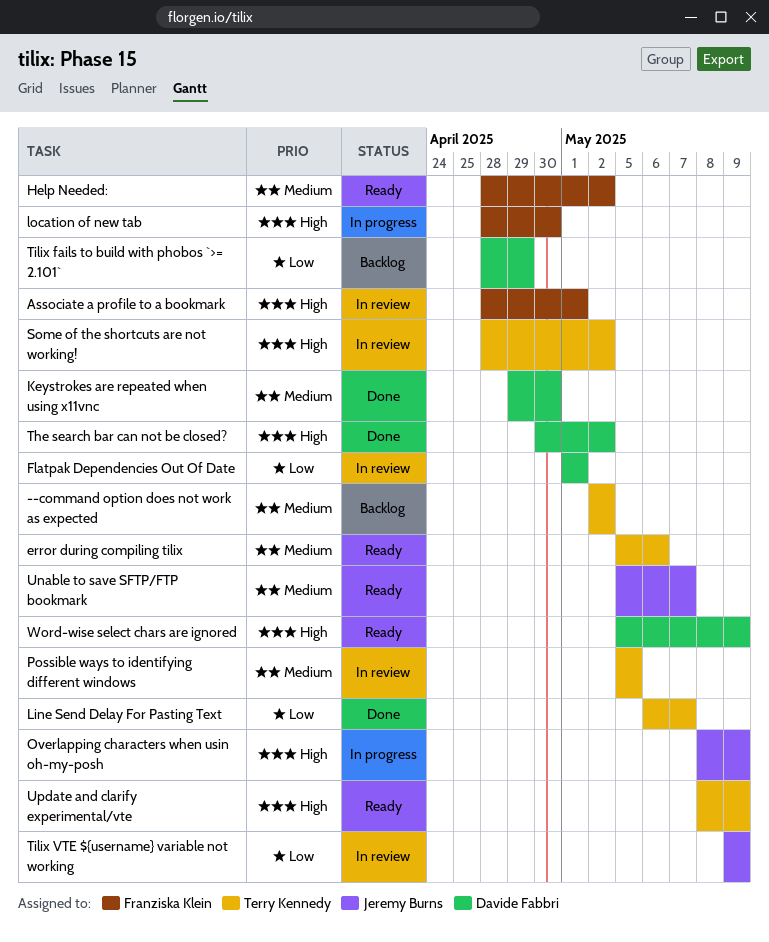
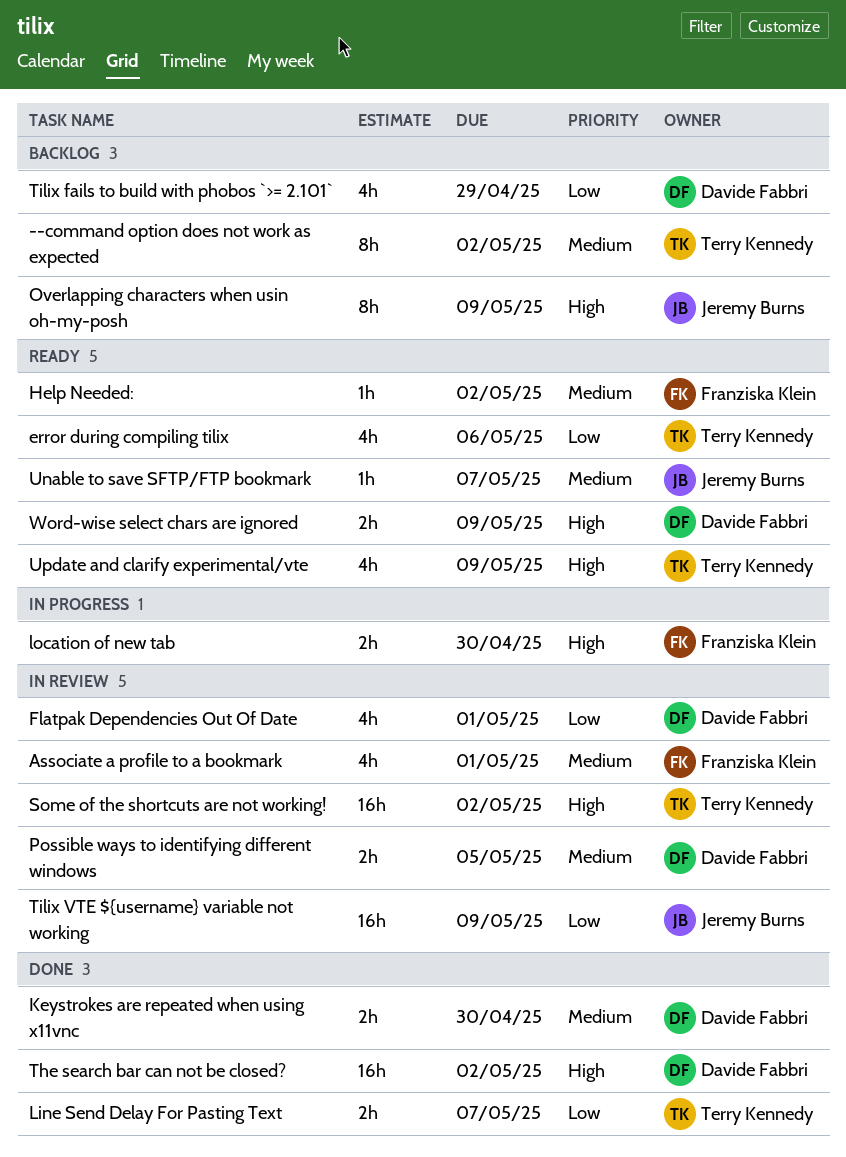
Associate a profile to a bookmark, priority: High -> Medium
error during compiling tilix, priority: Medium -> Low
Overlapping characters when usin oh-my-posh, status: In progress -> Backlog
Possible ways to identifying different windows, owner: Terry Kennedy -> Davide Fabbri

